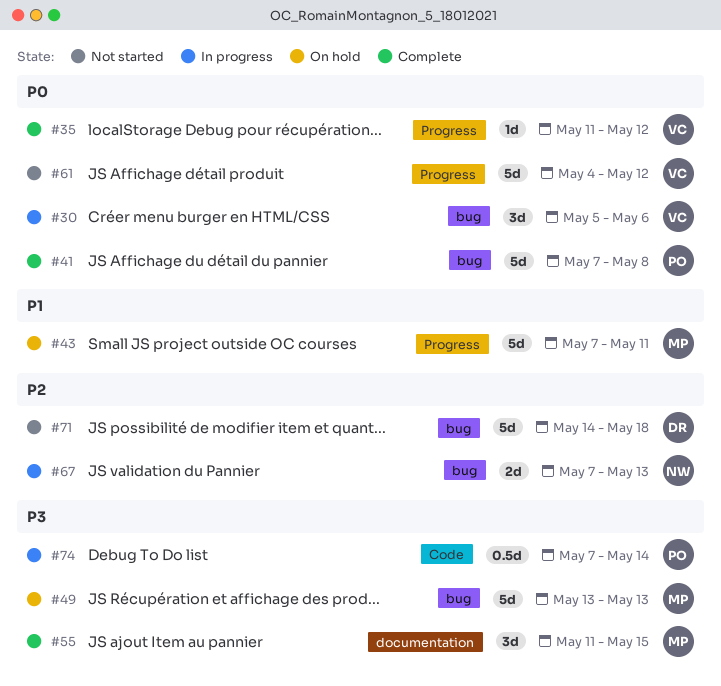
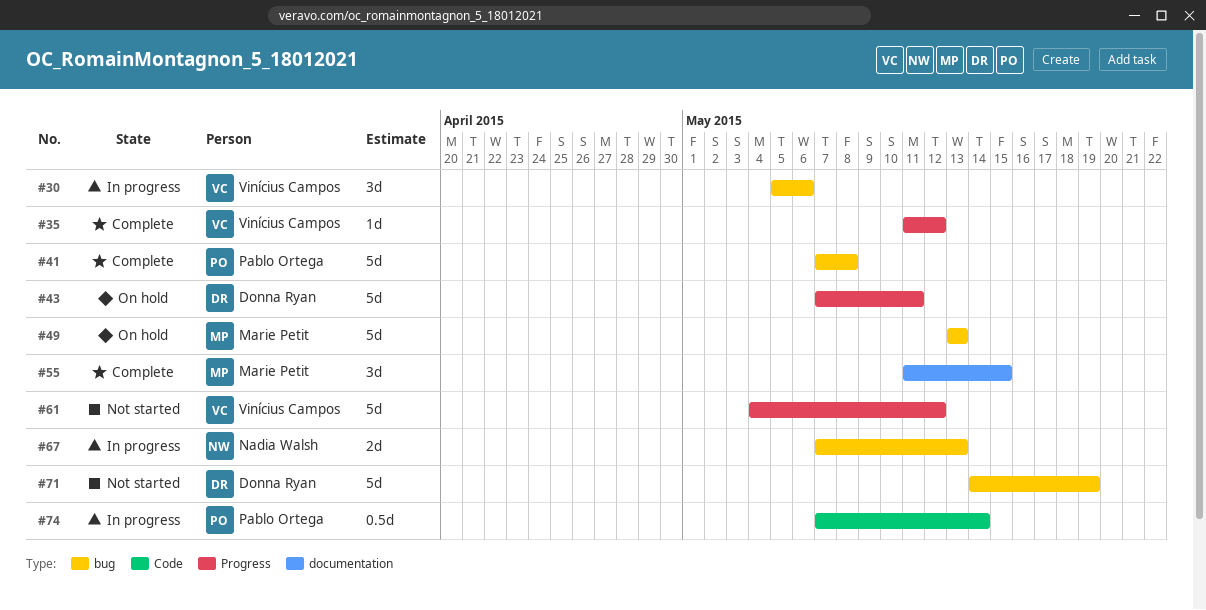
#43, owner: Marie Petit -> Donna Ryan
#71, due: May 18 -> May 19

